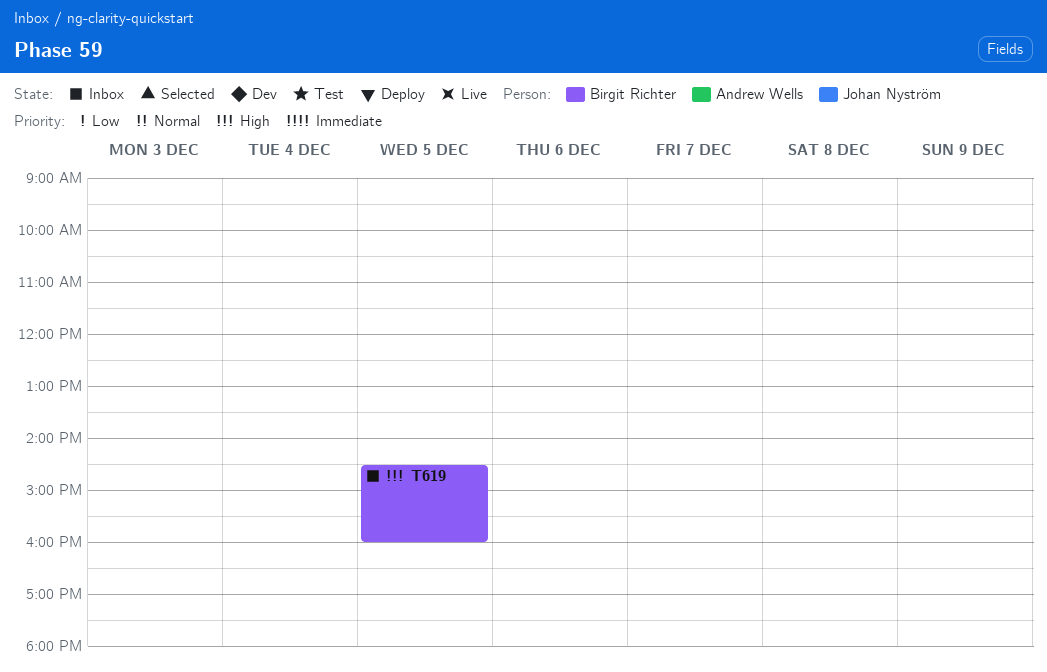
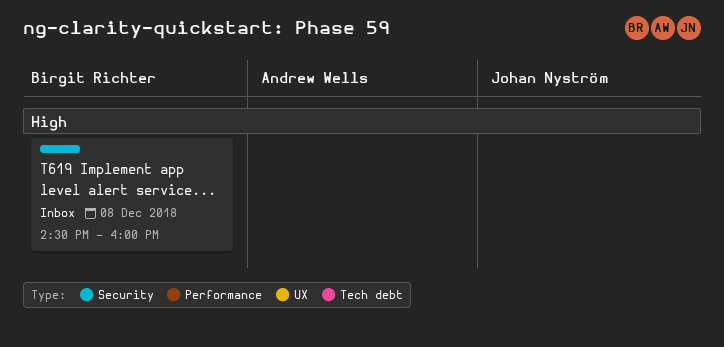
T619, day: Dec 5 -> Dec 8

